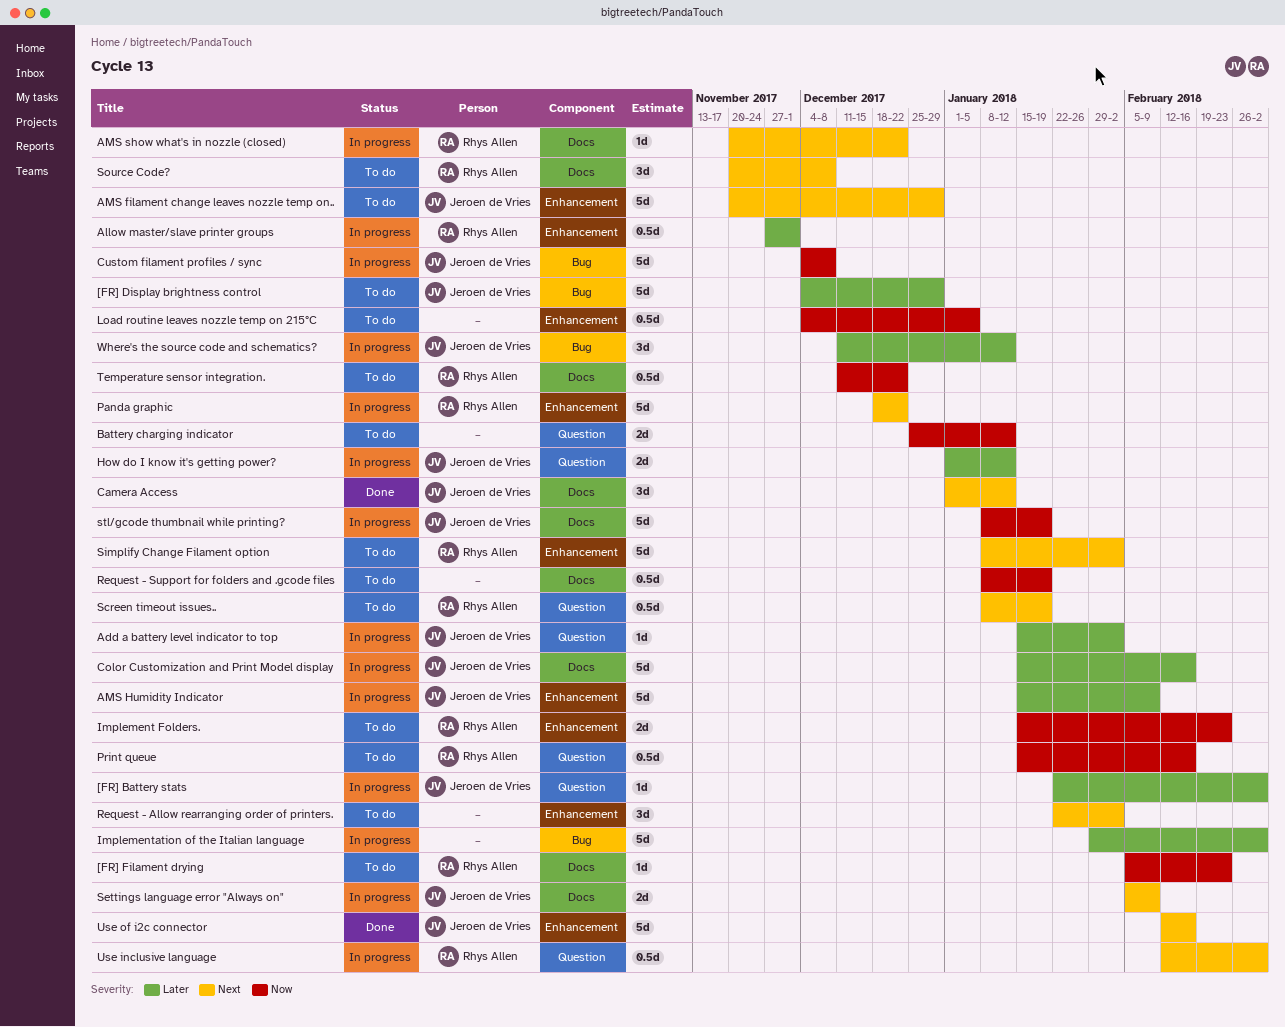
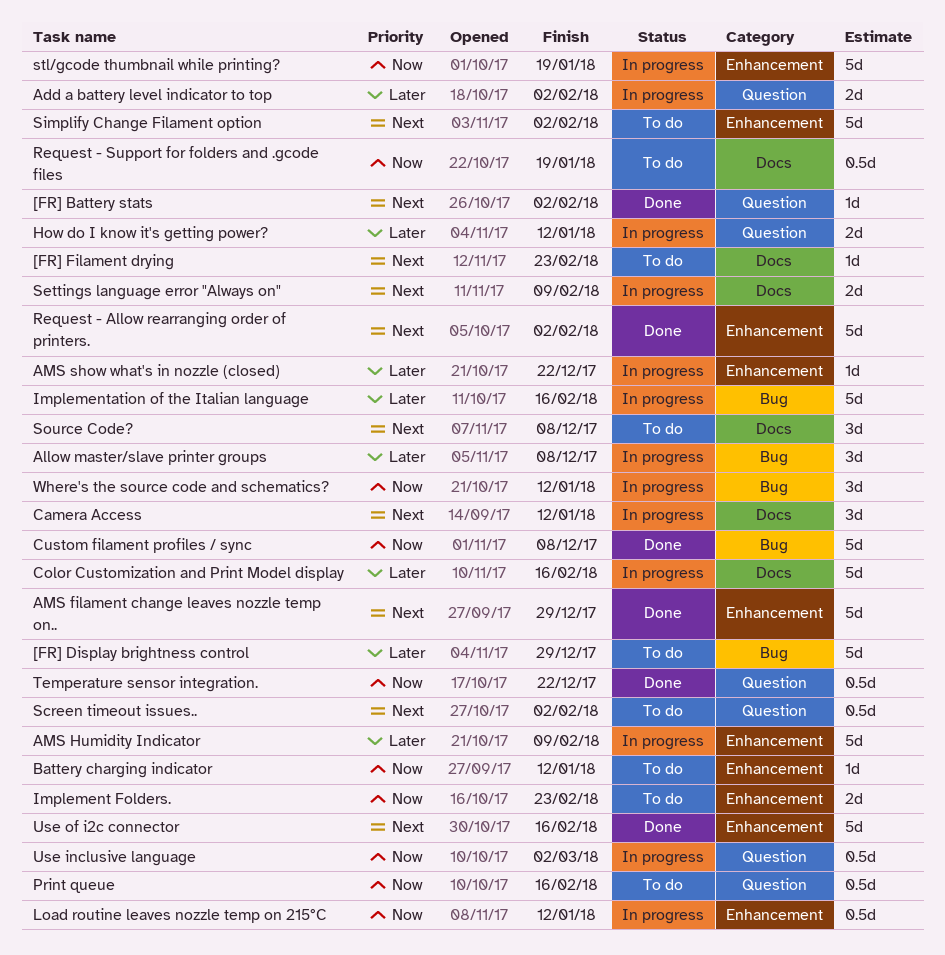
[FR] Battery stats, status: In progress -> Done
[FR] Battery stats, priority: Later -> Next
[FR] Battery stats, due: Mar 2 -> Feb 2
[FR] Filament drying, priority: Now -> Next
Add a battery level indicator to top, estimate: 1d -> 2d
Allow master/slave printer groups, label: Enhancement -> Bug
Allow master/slave printer groups, estimate: 0.5d -> 3d
Allow master/slave printer groups, due: Dec 1 -> Dec 8
AMS filament change leaves nozzle temp on.., status: To do -> Done
AMS show what's in nozzle (closed), priority: Next -> Later
AMS show what's in nozzle (closed), label: Docs -> Enhancement
Battery charging indicator, label: Question -> Enhancement
Battery charging indicator, estimate: 2d -> 1d
Camera Access, status: Done -> In progress
Custom filament profiles / sync, status: In progress -> Done
Implementation of the Italian language, due: Mar 2 -> Feb 16
Load routine leaves nozzle temp on 215°C, status: To do -> In progress
Load routine leaves nozzle temp on 215°C, due: Jan 5 -> Jan 12
Panda graphic: present -> none
Request - Allow rearranging order of printers., status: To do -> Done
Request - Allow rearranging order of printers., estimate: 3d -> 5d
Screen timeout issues.., due: Jan 19 -> Feb 2
stl/gcode thumbnail while printing?, label: Docs -> Enhancement
Temperature sensor integration., status: To do -> Done
Temperature sensor integration., label: Docs -> Question
Use inclusive language, priority: Next -> Now
Where's the source code and schematics?, priority: Later -> Now

